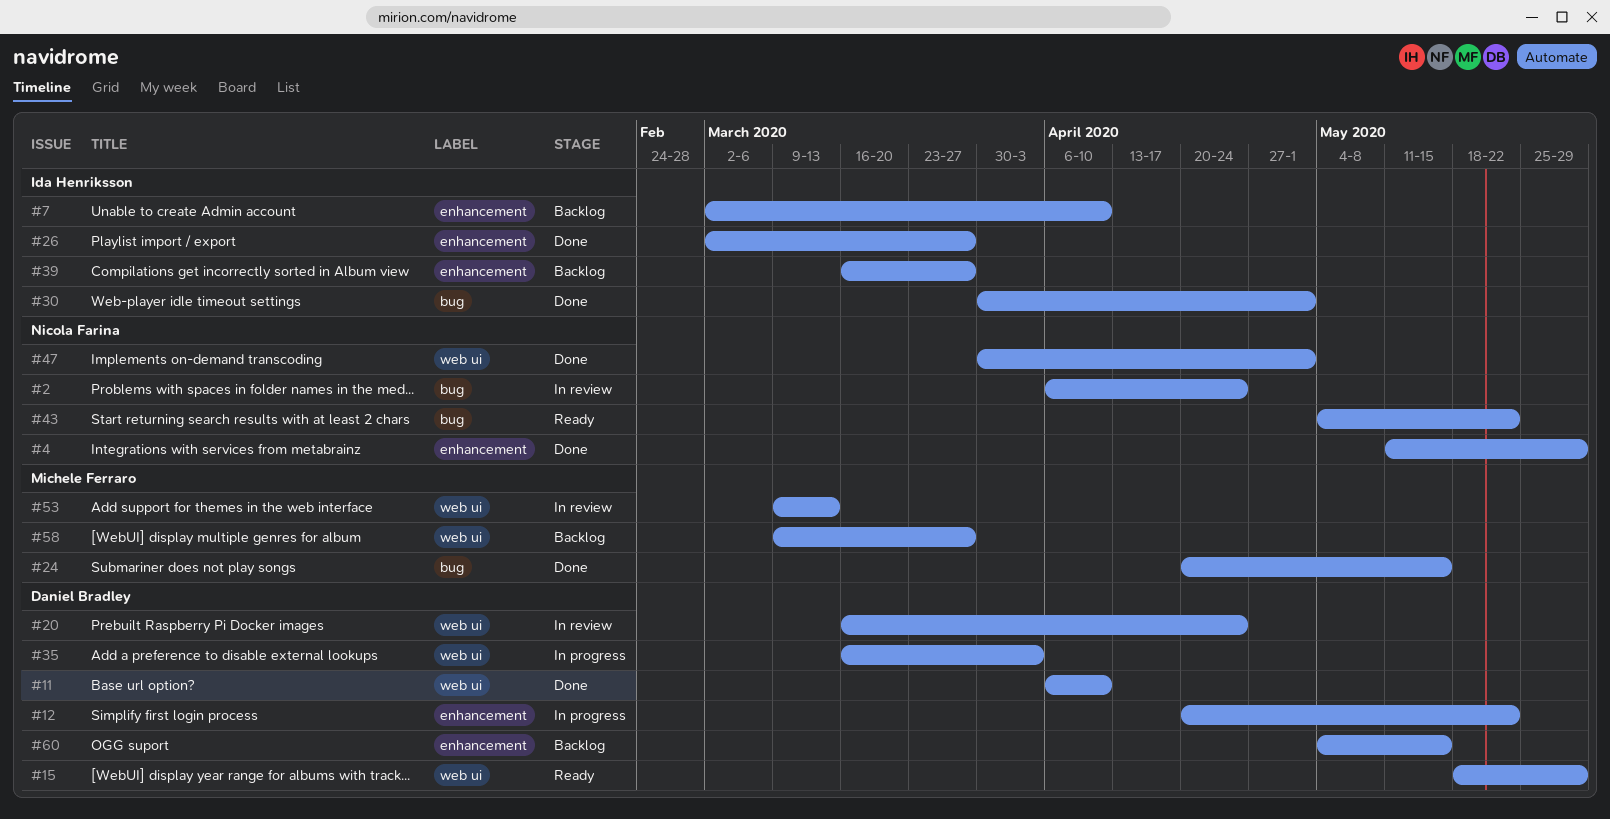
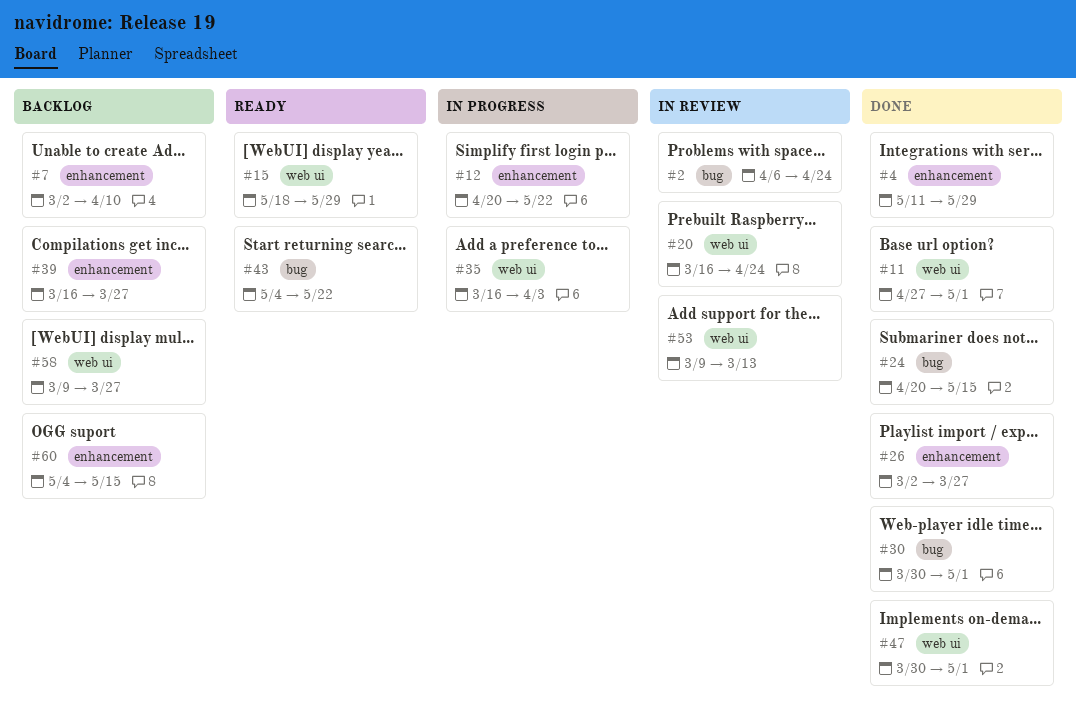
#11, start: Apr 6 -> Apr 27
#11, due: Apr 10 -> May 1

